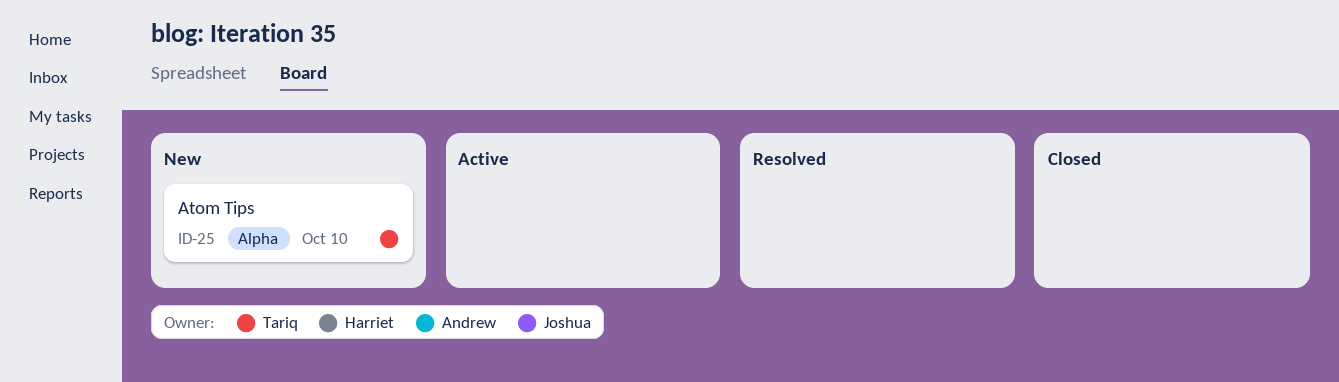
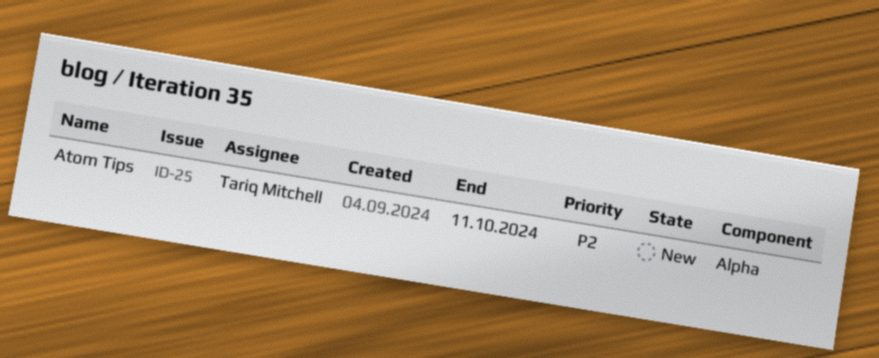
ID-25, due: Oct 10 -> Oct 11

